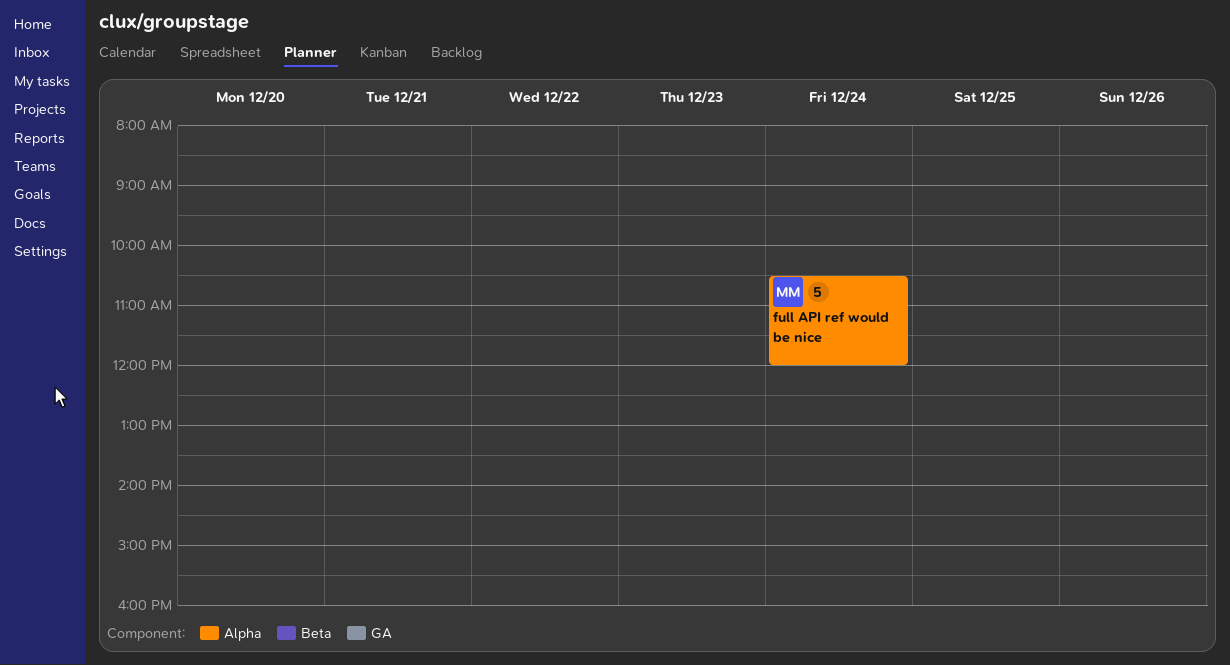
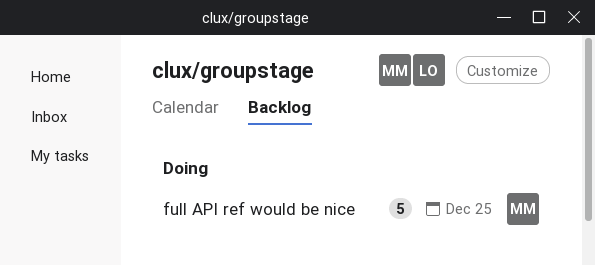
full API ref would be nice, day: Dec 24 -> Dec 25

